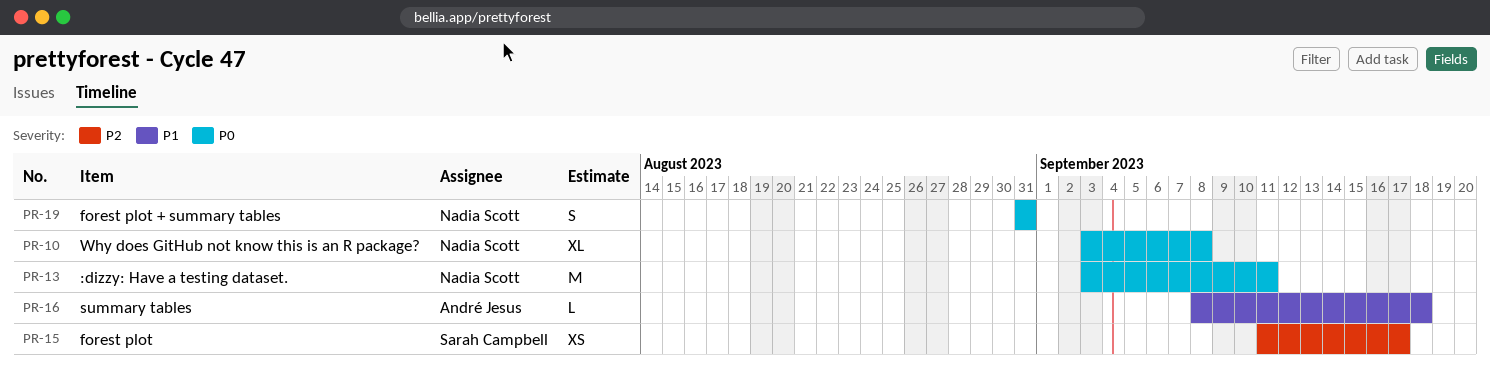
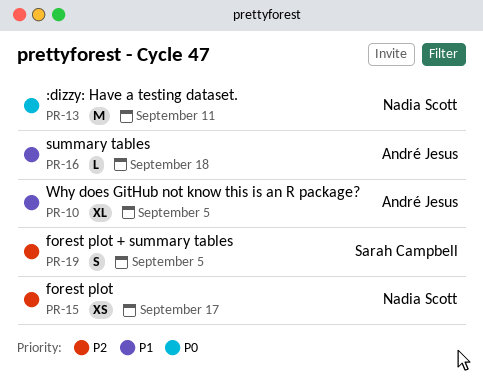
PR-10, owner: Nadia Scott -> André Jesus
PR-10, priority: P0 -> P1
PR-10, due: Sep 8 -> Sep 5
PR-15, owner: Sarah Campbell -> Nadia Scott
PR-19, owner: Nadia Scott -> Sarah Campbell
PR-19, priority: P0 -> P2
PR-19, due: Aug 31 -> Sep 5

